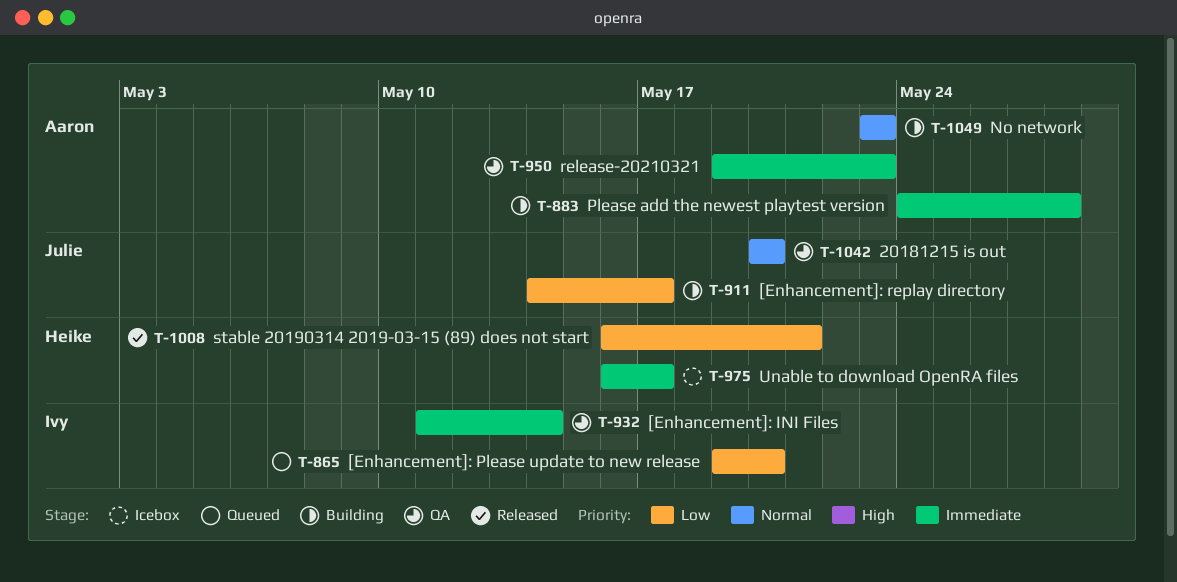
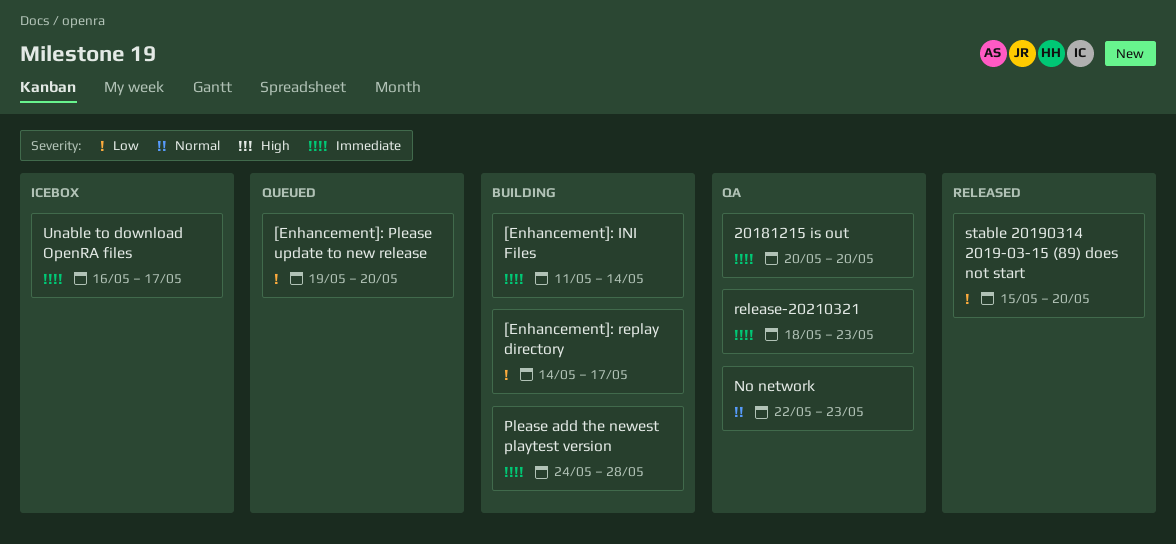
20181215 is out, priority: Normal -> Immediate
[Enhancement]: INI Files, status: QA -> Building
No network, status: Building -> QA
No network, start: May 23 -> May 22
release-20210321, start: May 19 -> May 18
stable 20190314 2019-03-15 (89) does not start, start: May 16 -> May 15
stable 20190314 2019-03-15 (89) does not start, due: May 21 -> May 20

